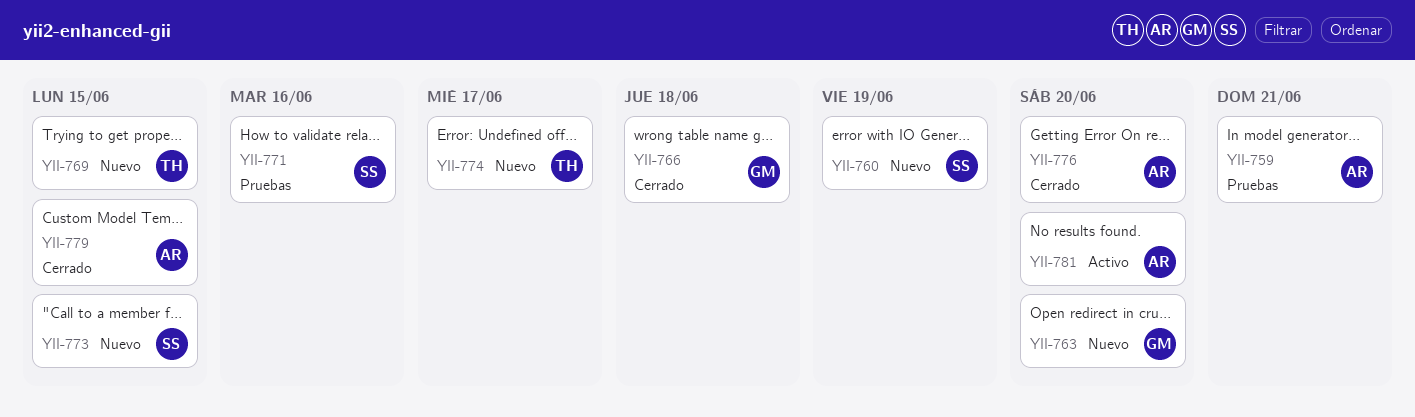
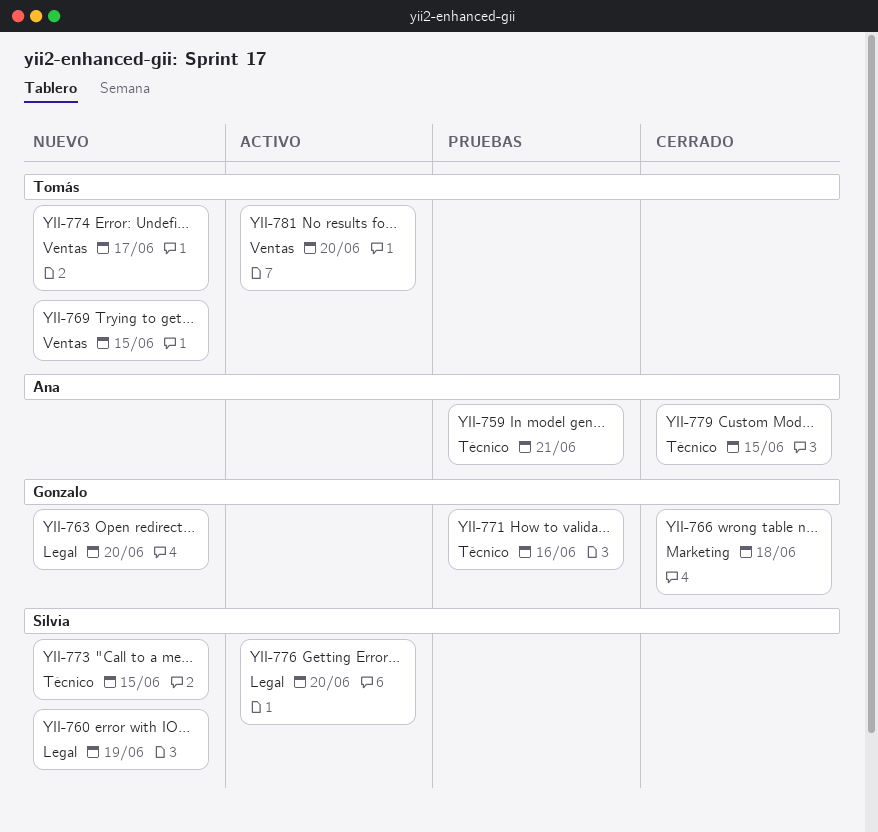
YII-771, owner: Silvia -> Gonzalo
YII-776, status: Cerrado -> Activo
YII-776, owner: Ana -> Silvia
YII-781, owner: Ana -> Tomás

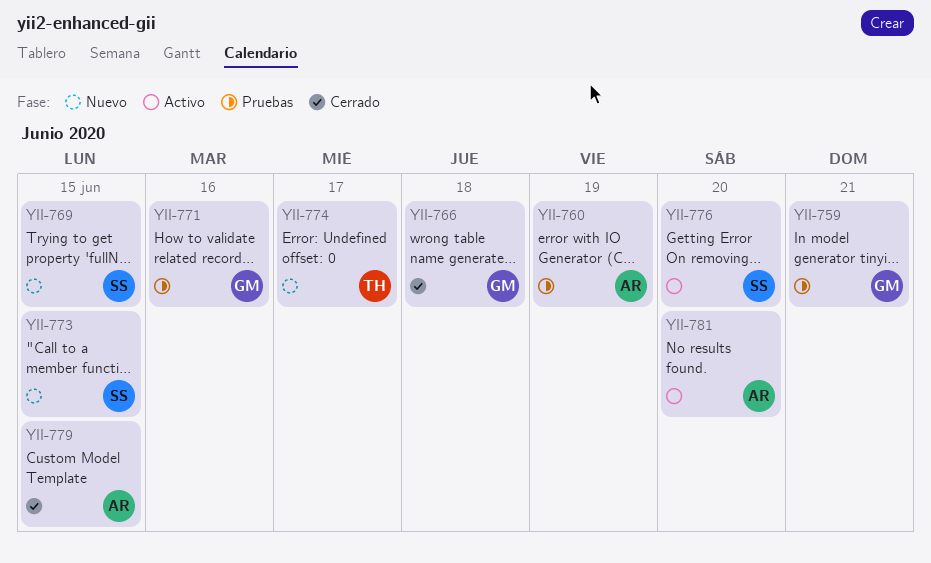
YII-759, owner: Ana -> Gonzalo
YII-760, status: Nuevo -> Pruebas
YII-760, owner: Silvia -> Ana
YII-763: present -> none
YII-769, owner: Tomás -> Silvia
YII-781, owner: Tomás -> Ana

